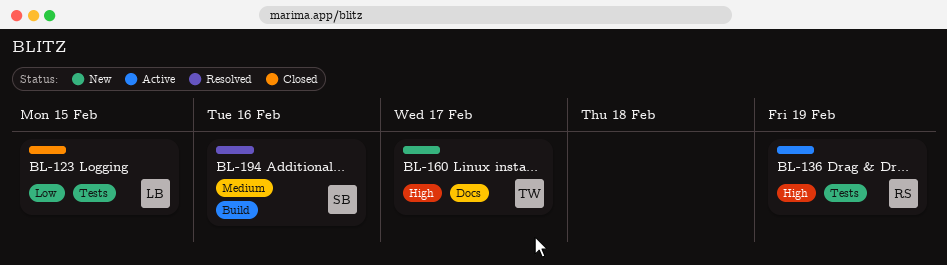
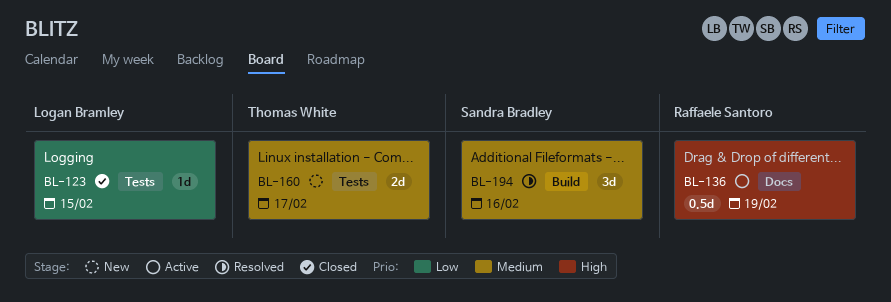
BL-136, label: Tests -> Docs
BL-160, priority: High -> Medium
BL-160, label: Docs -> Tests

